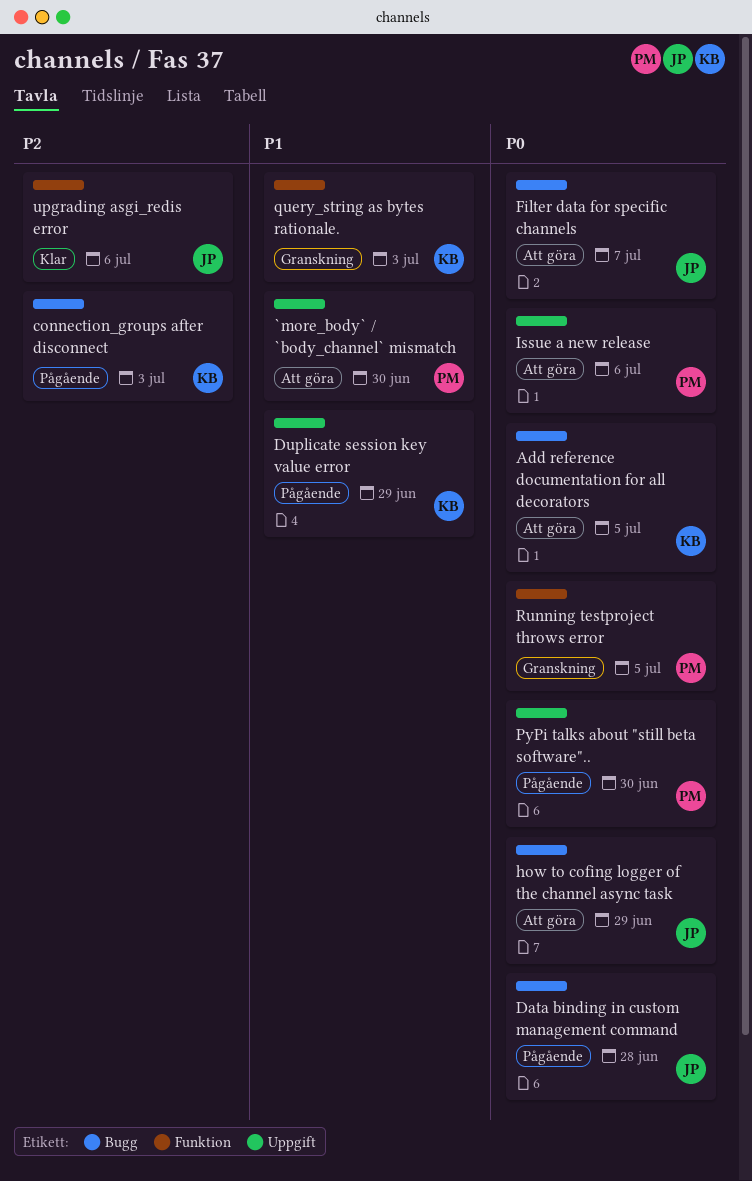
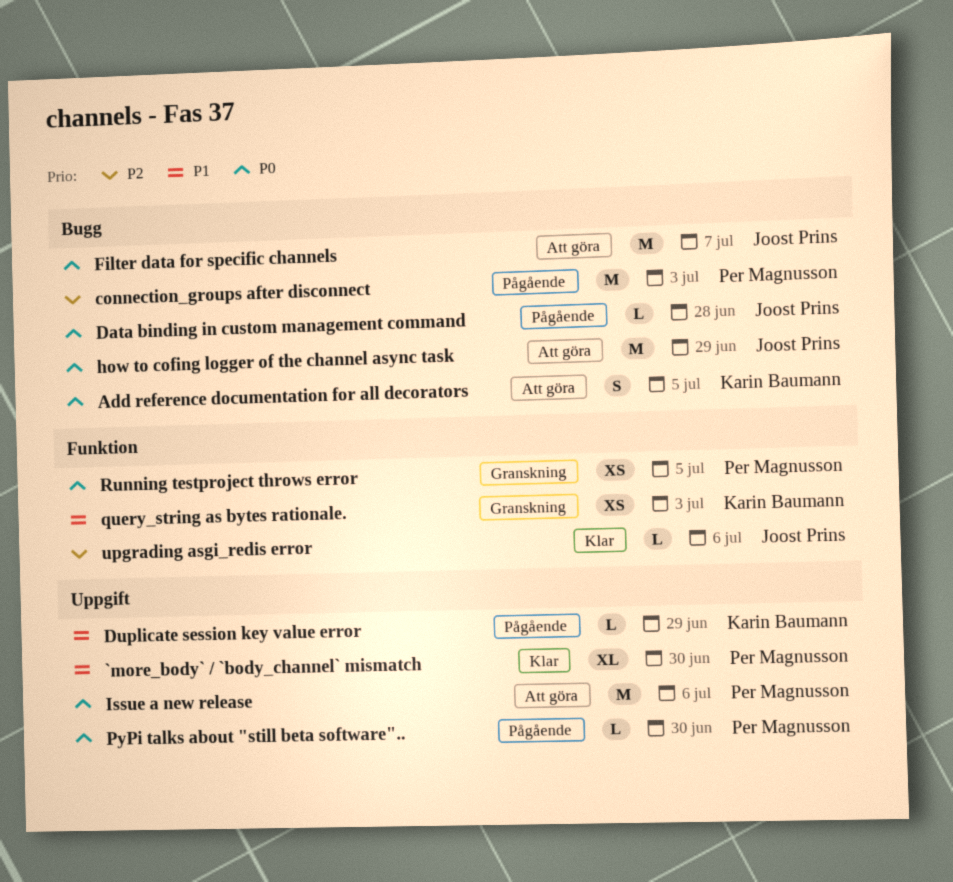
`more_body` / `body_channel` mismatch, status: Att göra -> Klar
connection_groups after disconnect, owner: Karin Baumann -> Per Magnusson

